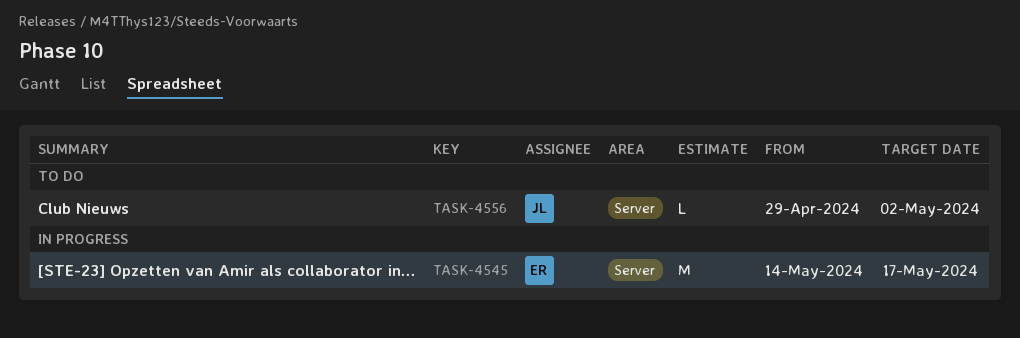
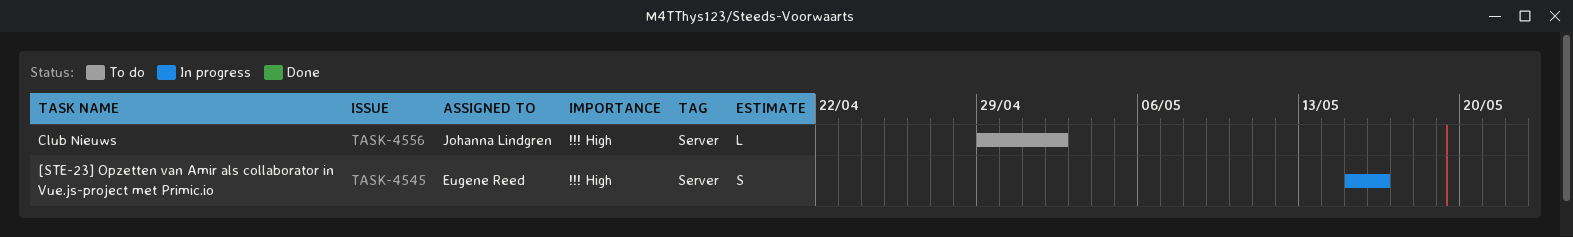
TASK-4545, estimate: M -> S
TASK-4545, start: May 14 -> May 15
TASK-4545, due: May 17 -> May 16

